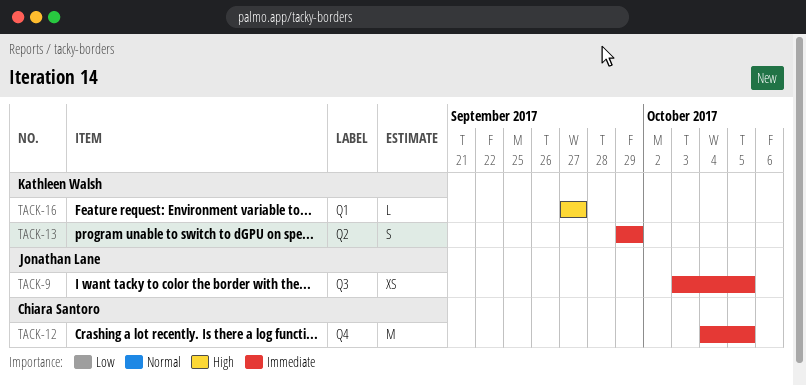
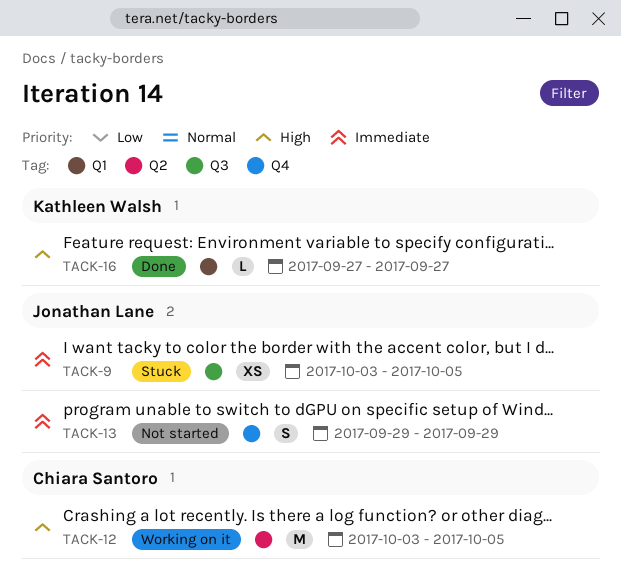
TACK-12, priority: Immediate -> High
TACK-12, label: Q4 -> Q2
TACK-12, start: Oct 4 -> Oct 3
TACK-13, owner: Kathleen Walsh -> Jonathan Lane
TACK-13, label: Q2 -> Q4

